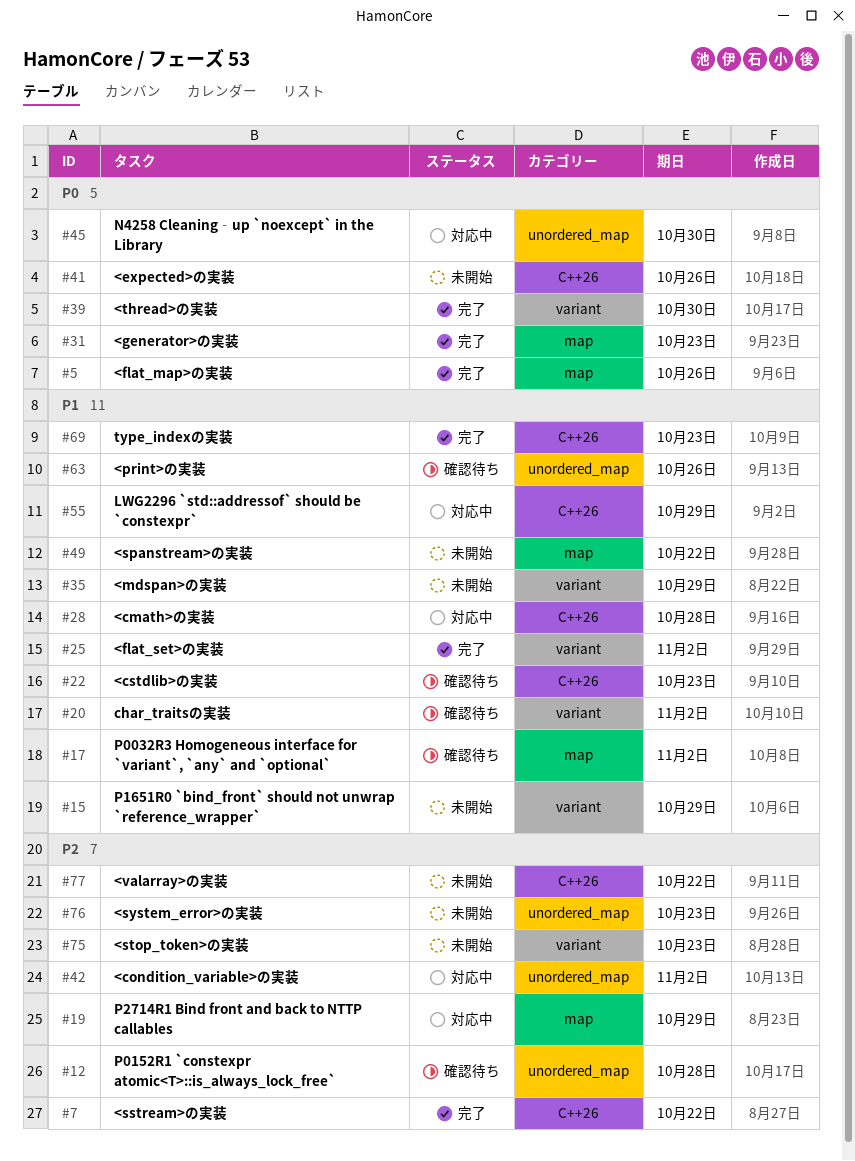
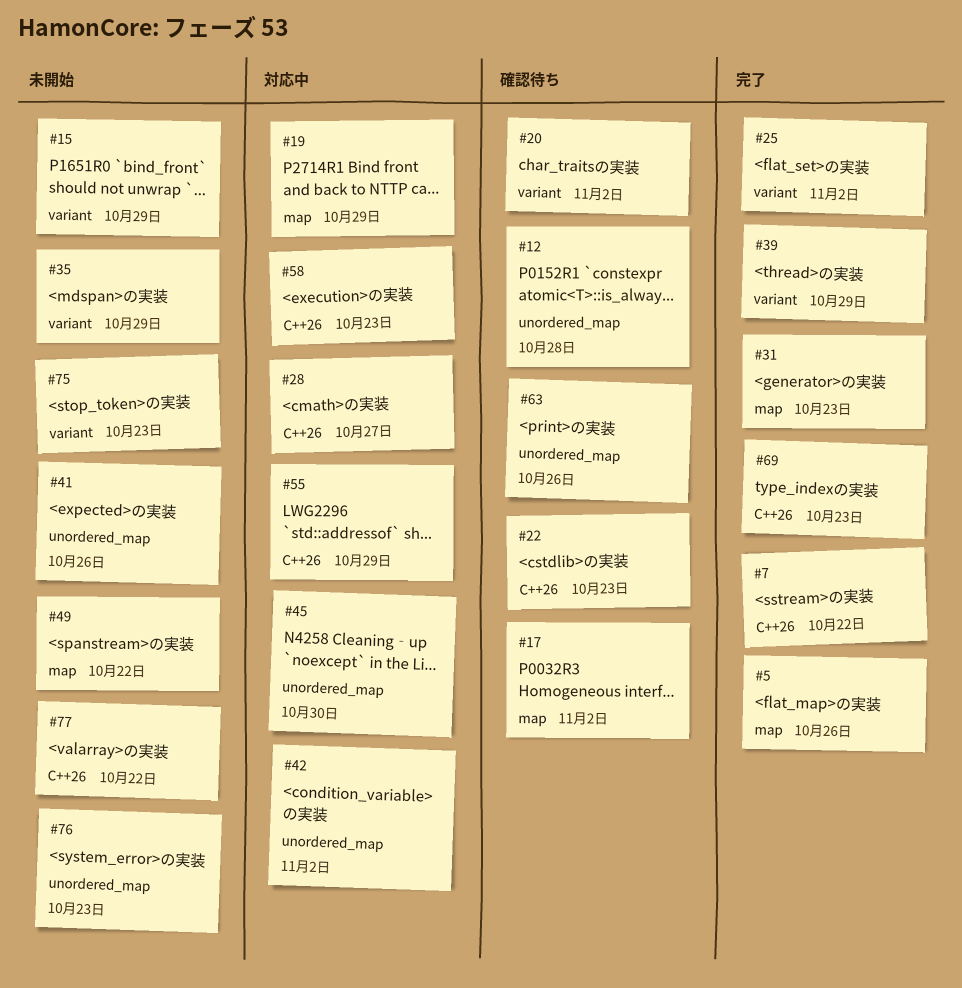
#28, due: Oct 28 -> Oct 27
#39, due: Oct 30 -> Oct 29
#41, label: C++26 -> unordered_map
#58: none -> present

